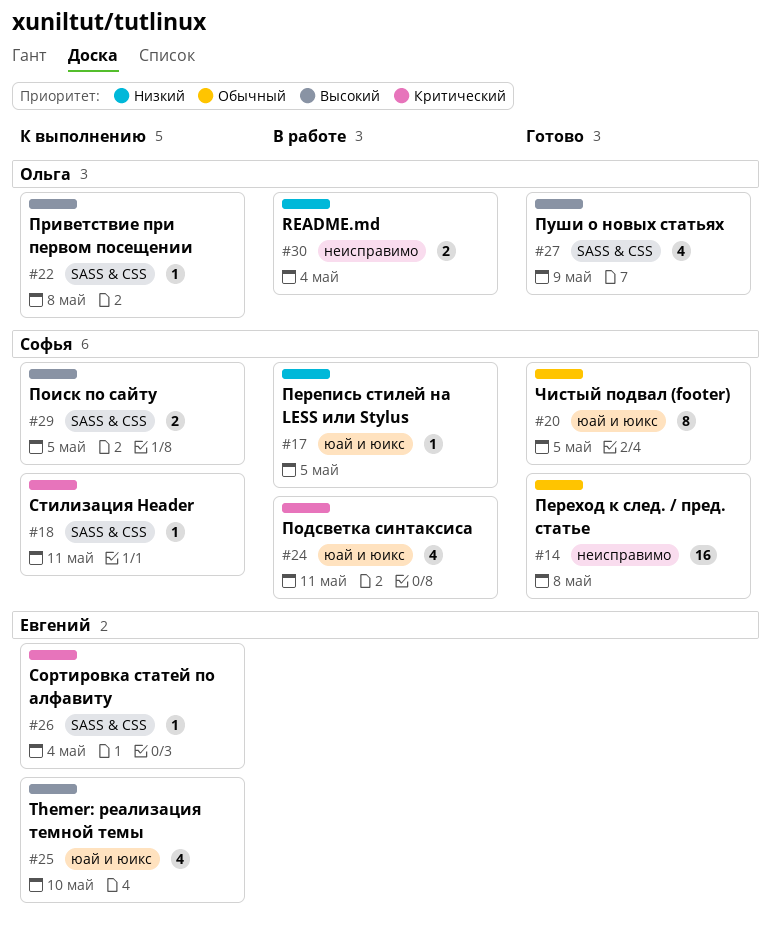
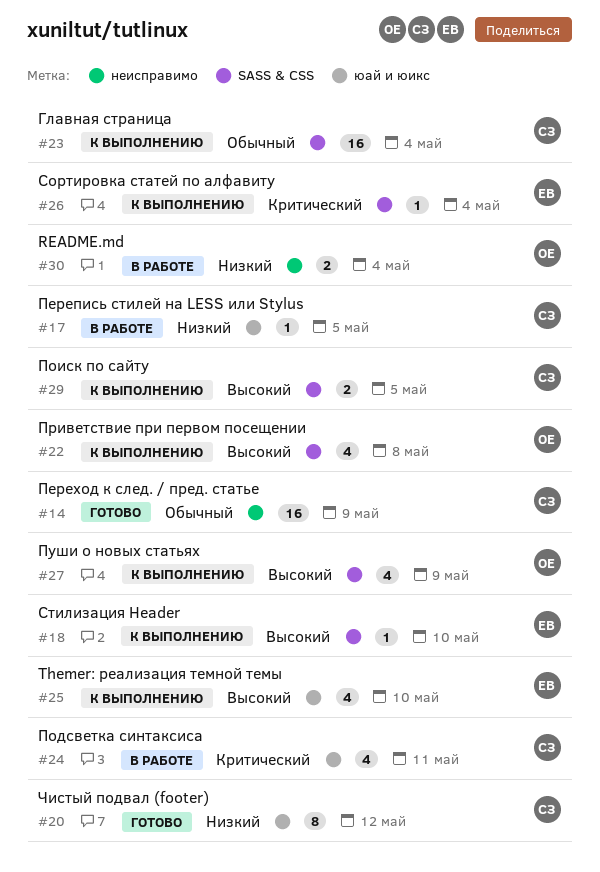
#14, due: May 8 -> May 9
#18, owner: Софья -> Евгений
#18, priority: Критический -> Высокий
#18, due: May 11 -> May 10
#20, priority: Обычный -> Низкий
#20, due: May 5 -> May 12
#22, estimate: 1 -> 4
#23: none -> present
#27, status: Готово -> К выполнению

